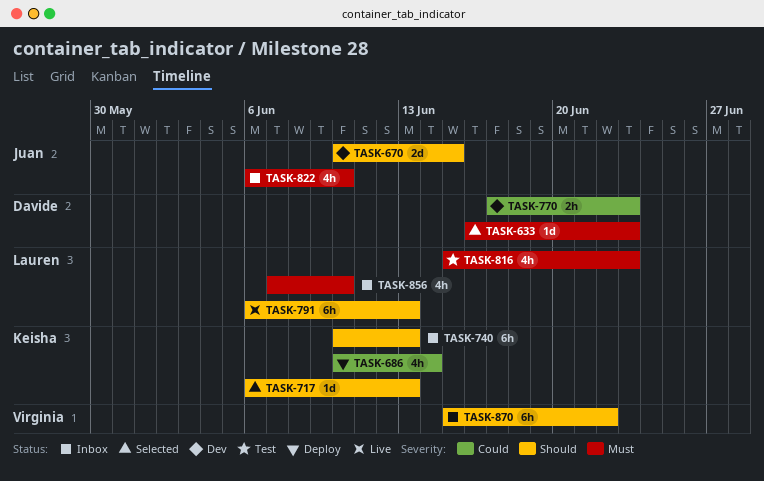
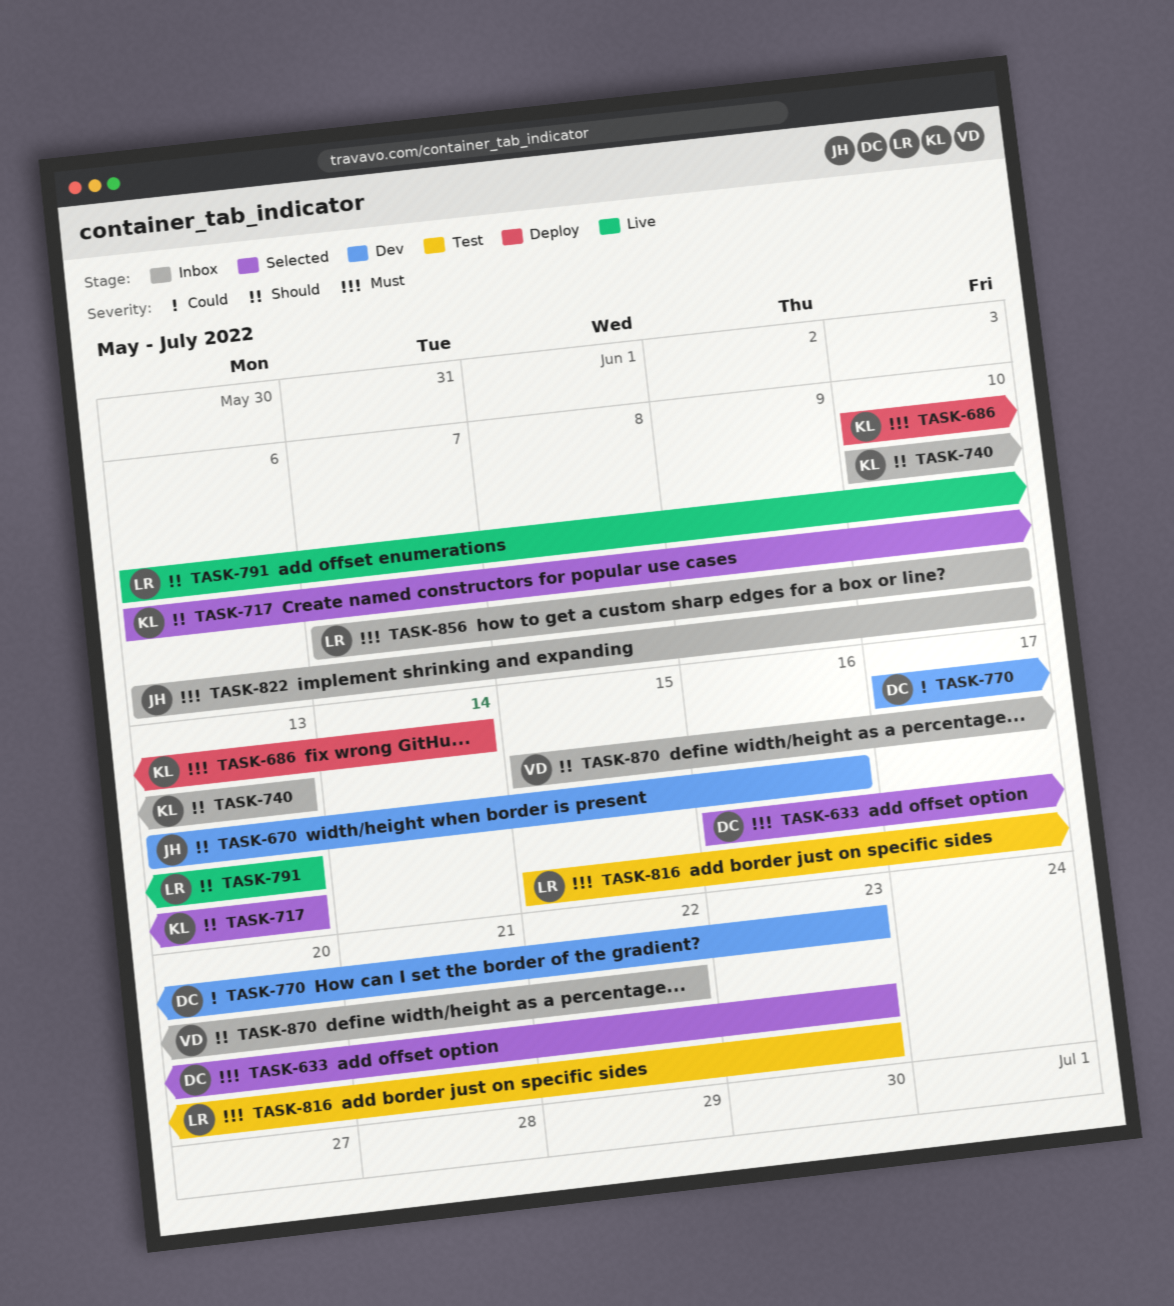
TASK-670, start: Jun 10 -> Jun 13
TASK-670, due: Jun 15 -> Jun 16
TASK-686, priority: Could -> Must

